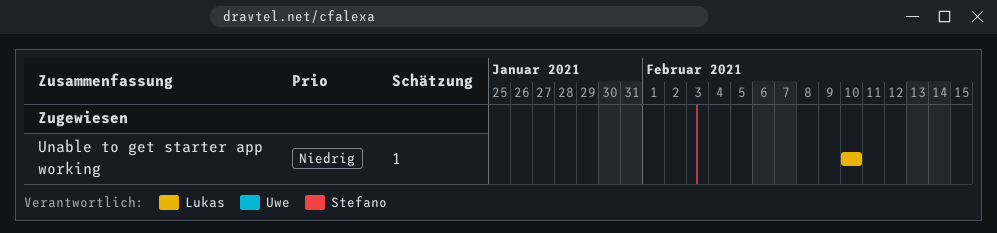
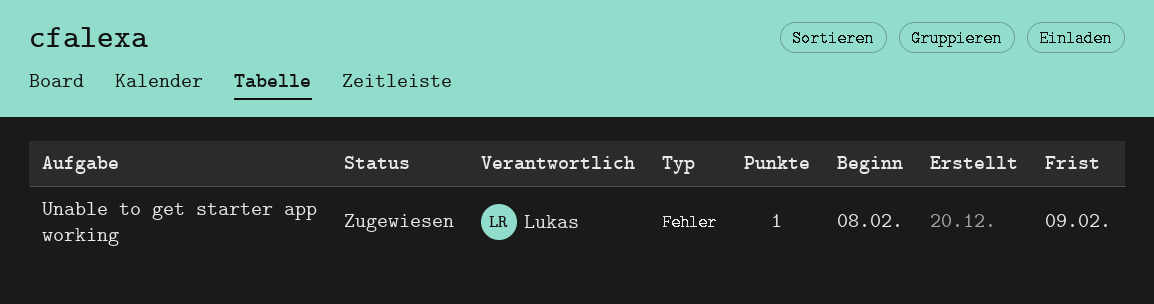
Unable to get starter app working, start: Feb 10 -> Feb 8
Unable to get starter app working, due: Feb 10 -> Feb 9

